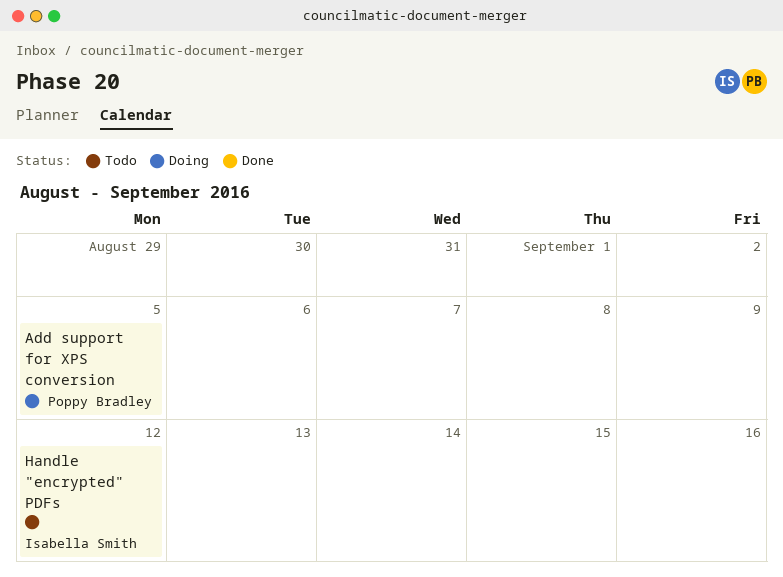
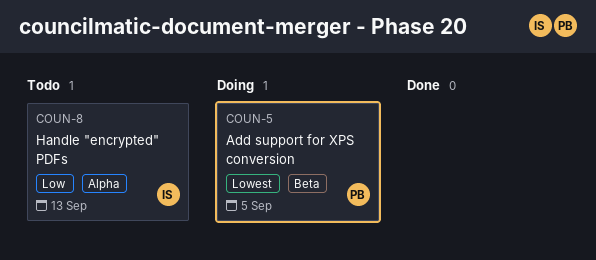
Handle "encrypted" PDFs, due: Sep 12 -> Sep 13

